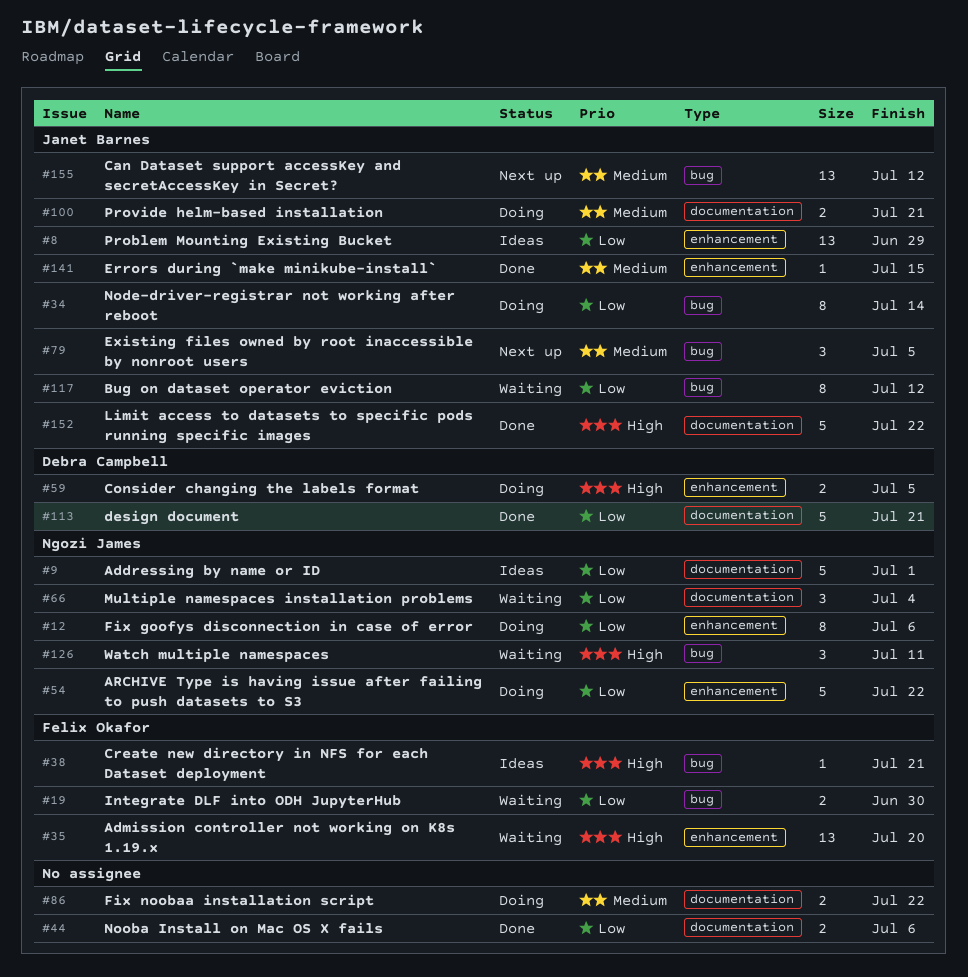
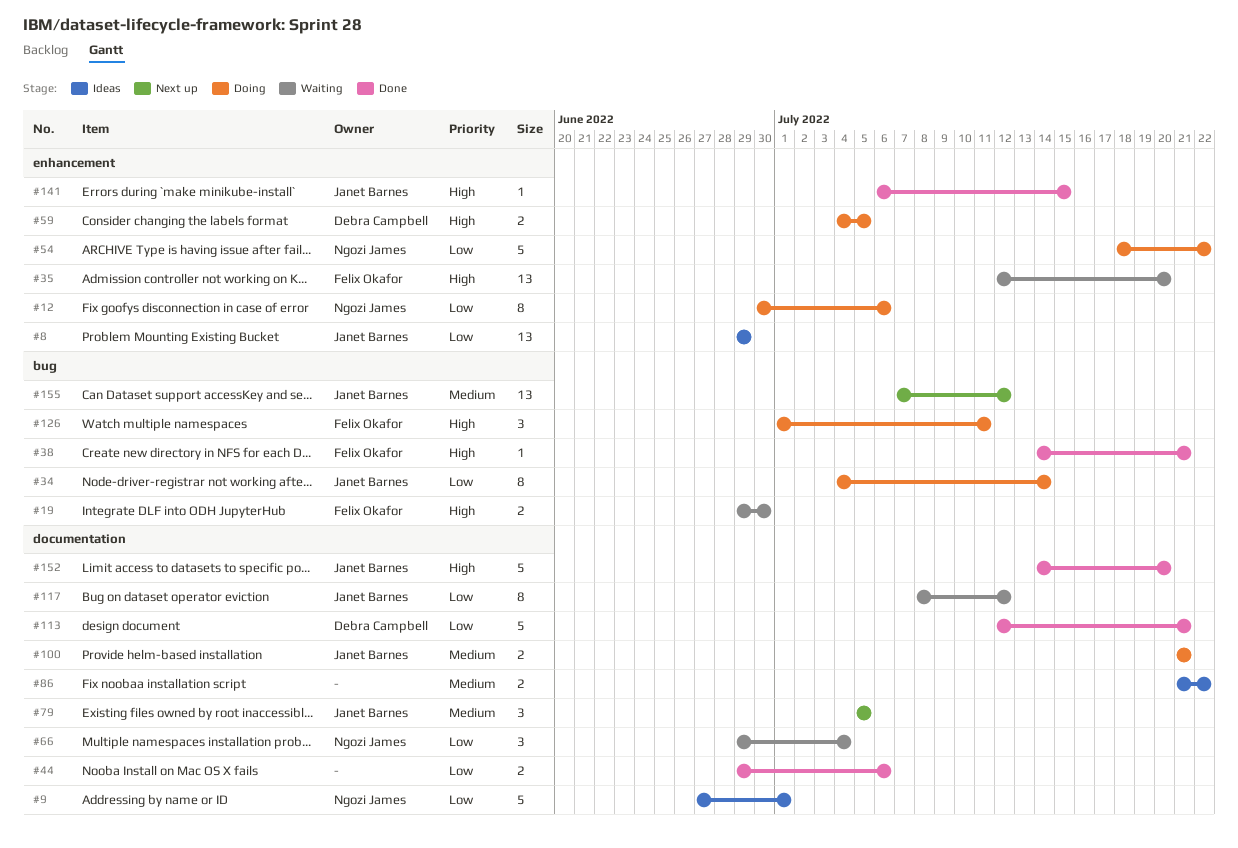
#19, priority: Low -> High
#38, status: Ideas -> Done
#79, label: bug -> documentation
#86, status: Doing -> Ideas
#117, label: bug -> documentation
#126, status: Waiting -> Doing
#126, owner: Ngozi James -> Felix Okafor
#141, priority: Medium -> High
#152, due: Jul 22 -> Jul 20

